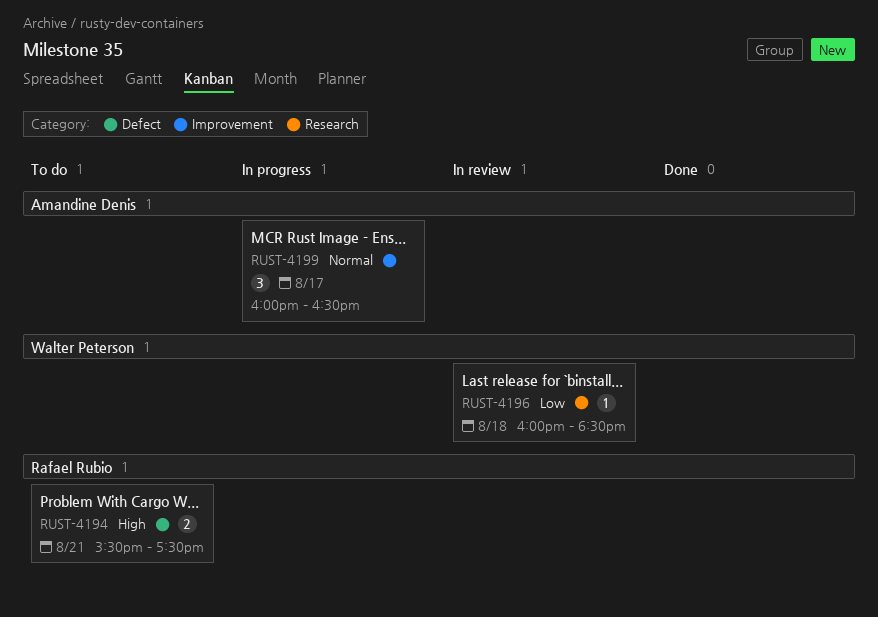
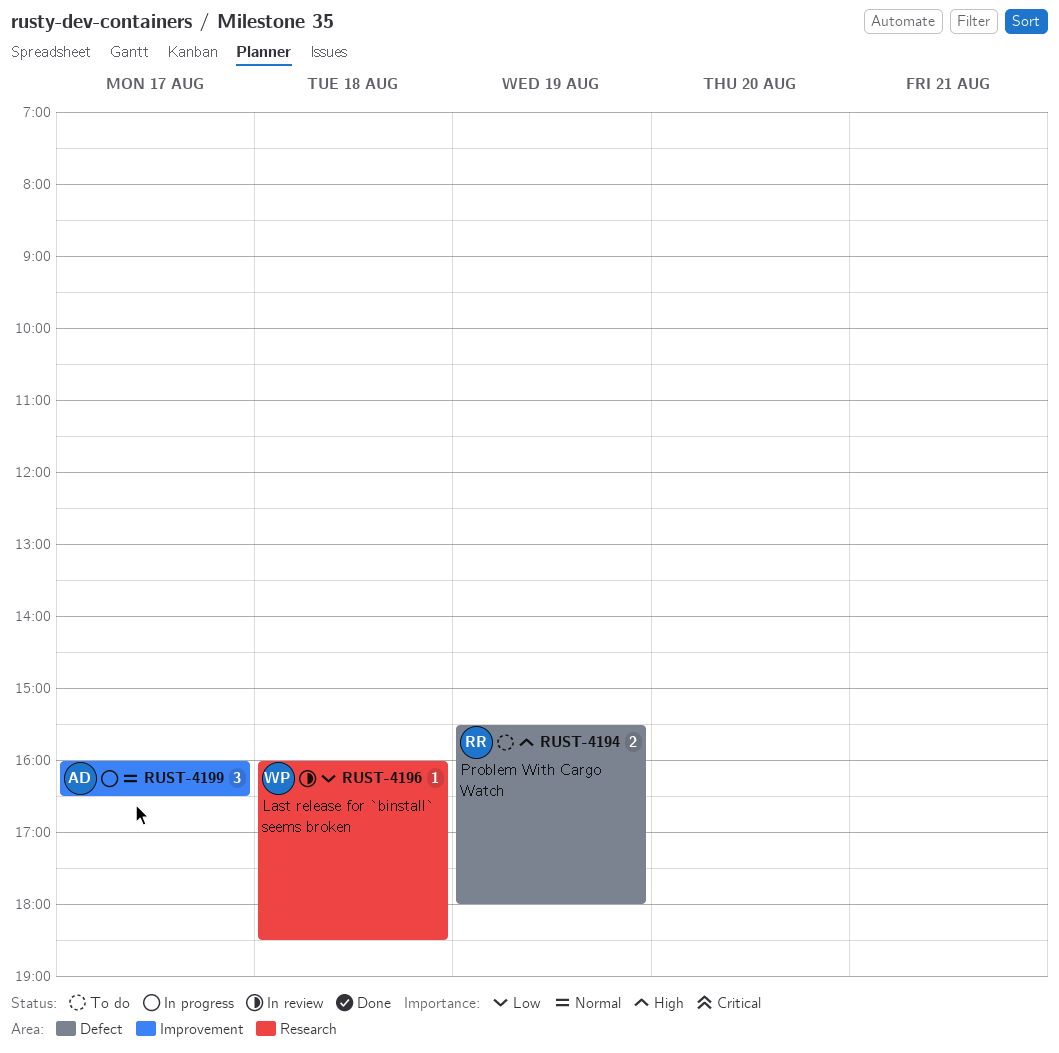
RUST-4194, day: Aug 21 -> Aug 19
RUST-4194, ends: 17:30 -> 18:00

